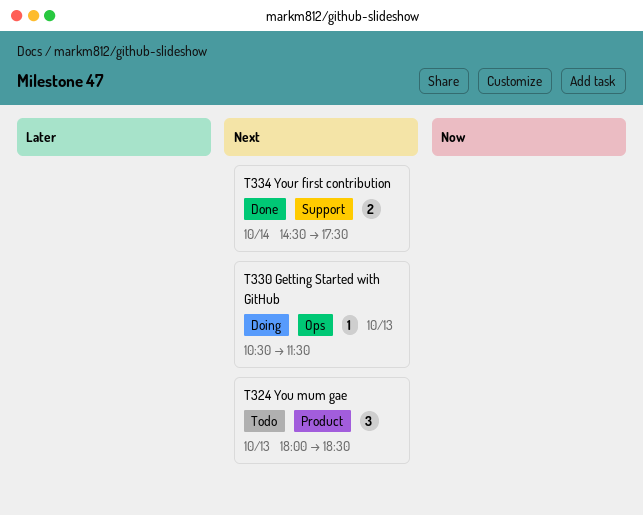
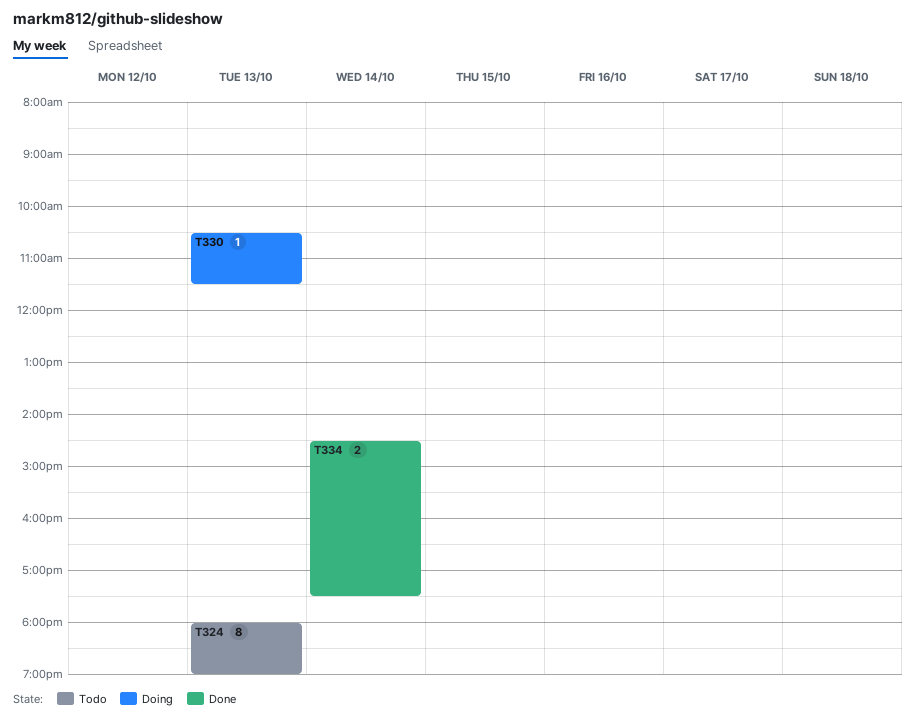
T324, estimate: 3 -> 8
T324, ends: 18:30 -> 19:00

